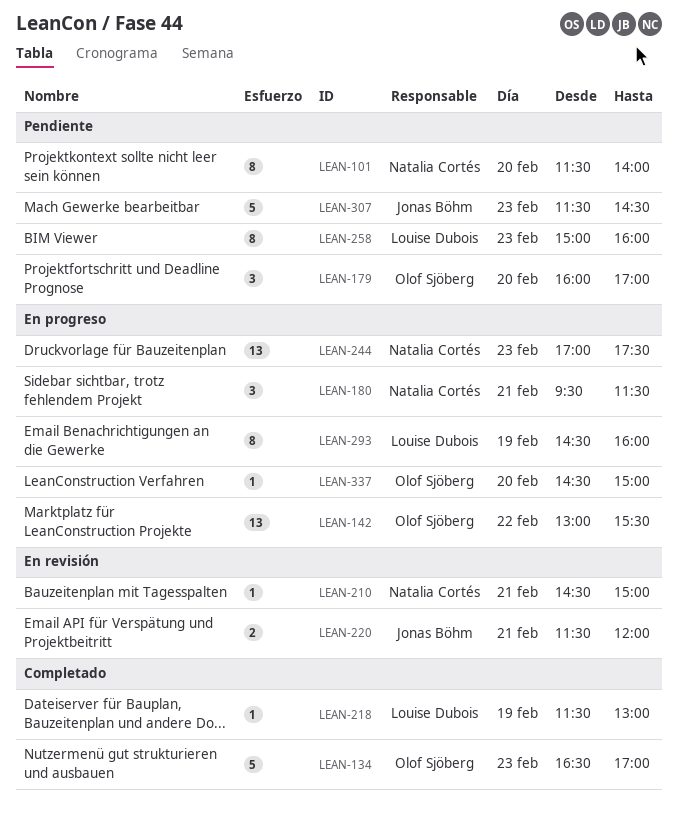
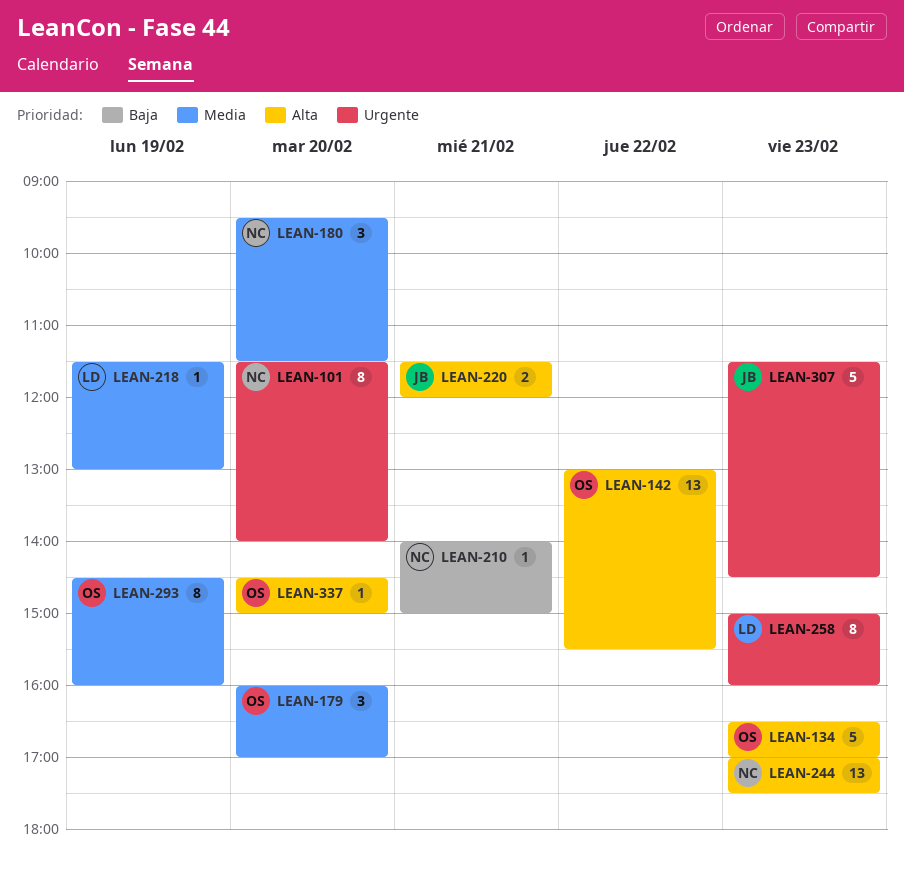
LEAN-180, day: Feb 21 -> Feb 20
LEAN-210, begins: 14:30 -> 14:00
LEAN-293, owner: Louise Dubois -> Olof Sjöberg

